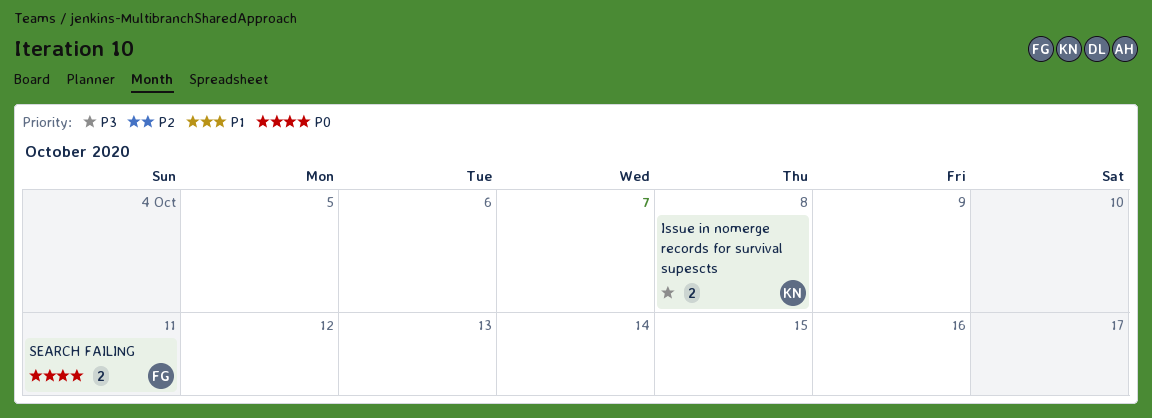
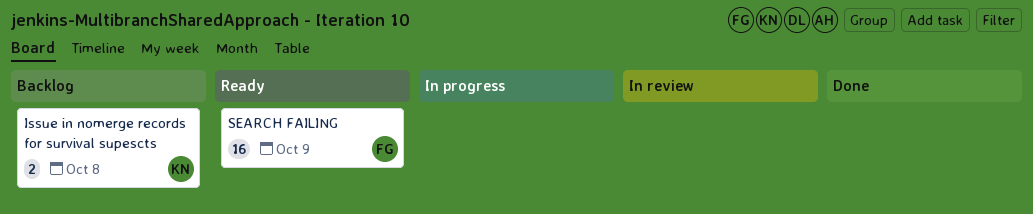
SEARCH FAILING, estimate: 2 -> 16
SEARCH FAILING, due: Oct 11 -> Oct 9

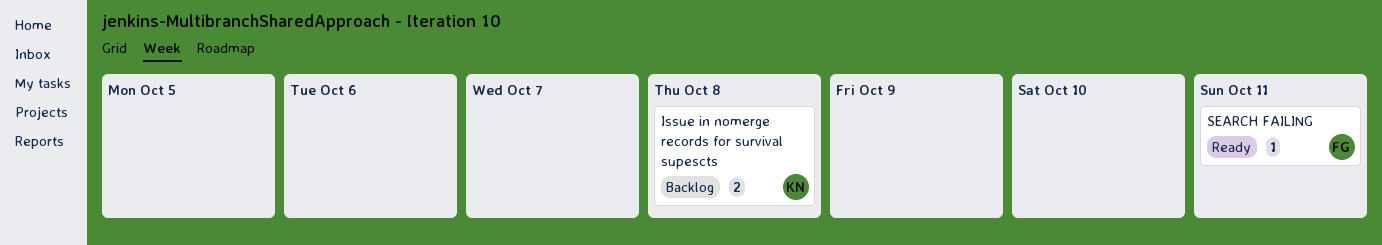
SEARCH FAILING, estimate: 16 -> 1
SEARCH FAILING, due: Oct 9 -> Oct 11

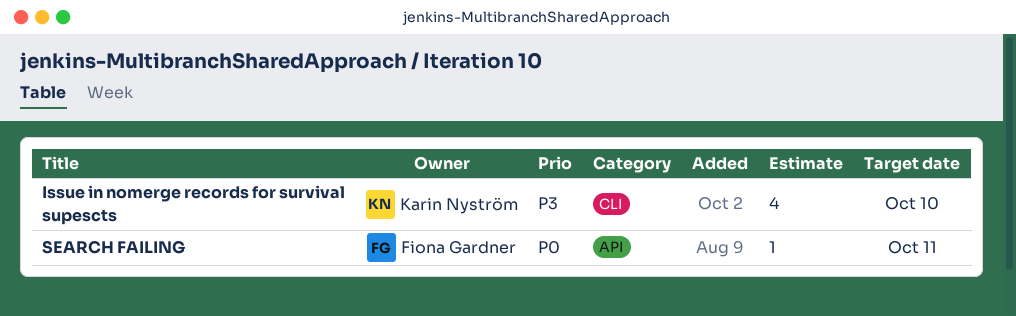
Issue in nomerge records for survival supescts, estimate: 2 -> 4
Issue in nomerge records for survival supescts, due: Oct 8 -> Oct 10

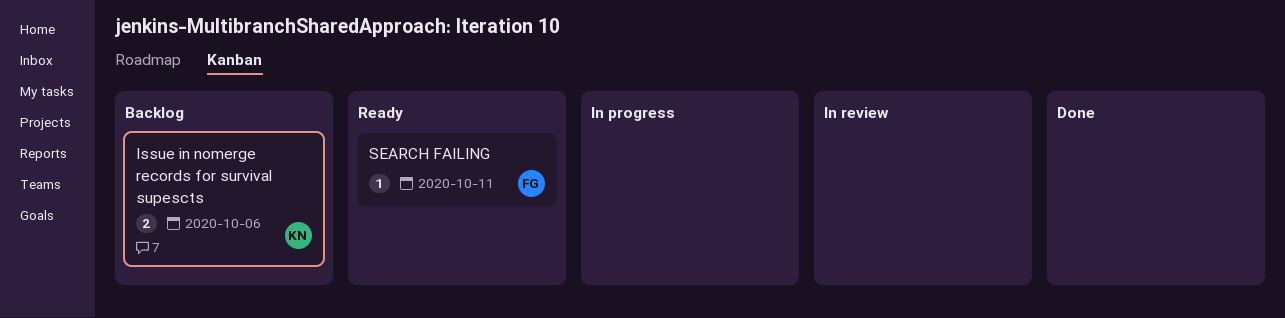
Issue in nomerge records for survival supescts, estimate: 4 -> 2
Issue in nomerge records for survival supescts, due: Oct 10 -> Oct 6

